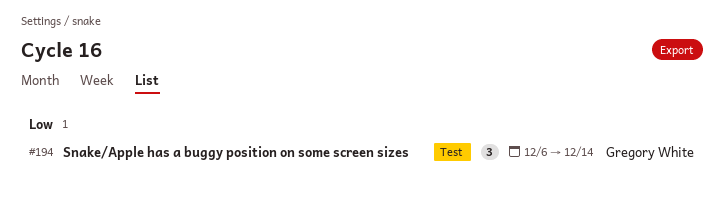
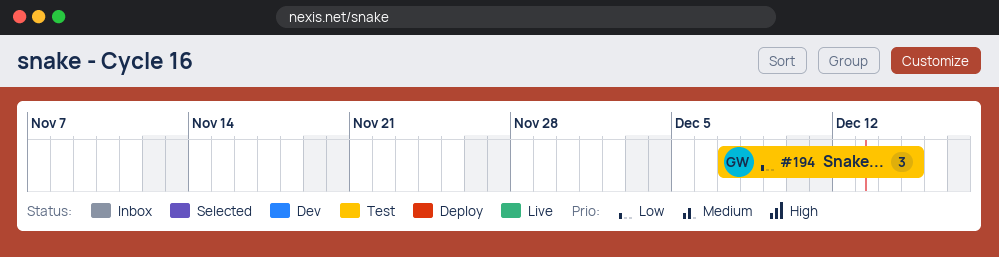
#194, start: Dec 6 -> Dec 7
#194, due: Dec 14 -> Dec 15

